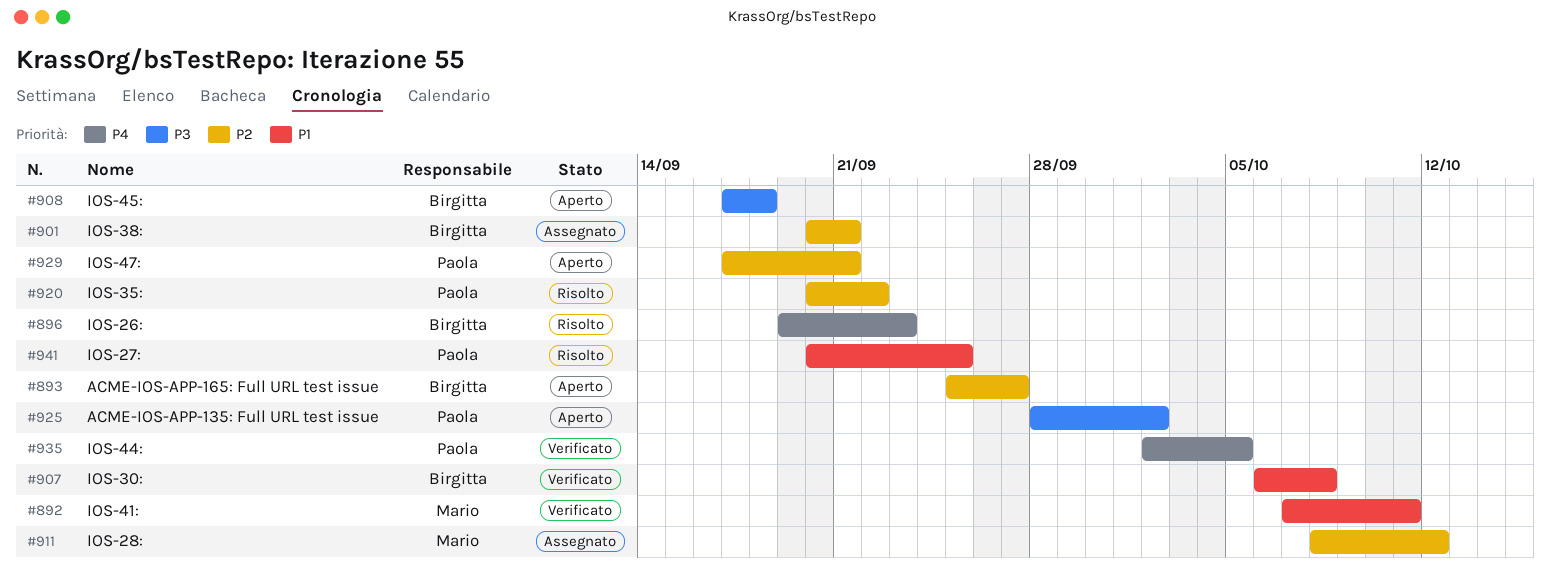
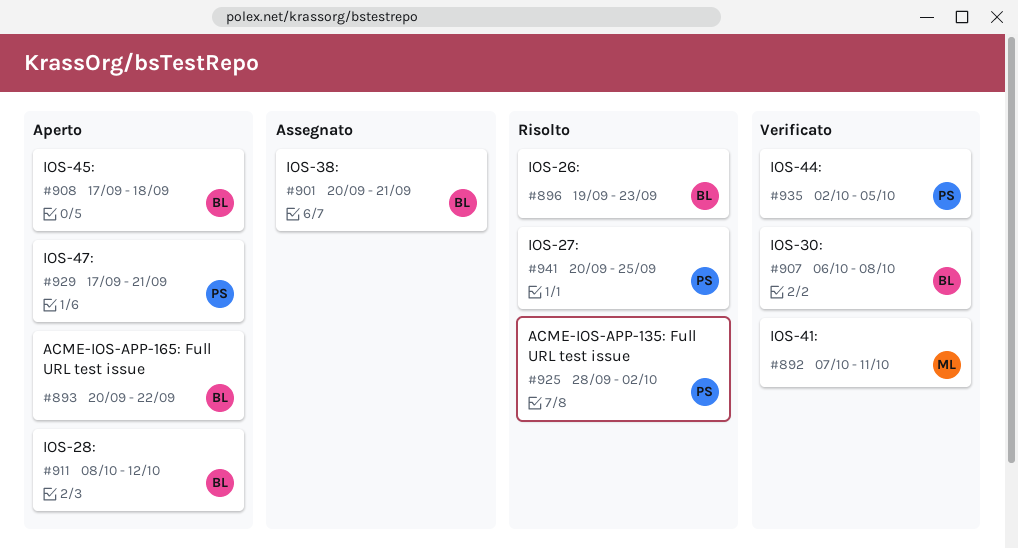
#893, start: Sep 25 -> Sep 20
#893, due: Sep 27 -> Sep 22
#911, status: Assegnato -> Aperto
#911, owner: Mario -> Birgitta
#920: present -> none
#925, status: Aperto -> Risolto

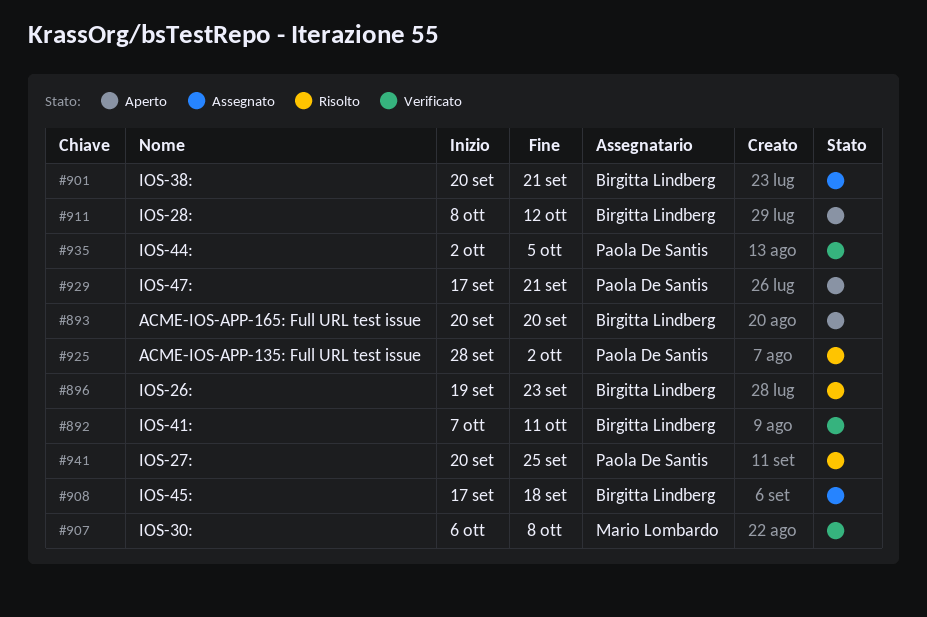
#892, owner: Mario Lombardo -> Birgitta Lindberg
#893, due: Sep 22 -> Sep 20
#907, owner: Birgitta Lindberg -> Mario Lombardo
#908, status: Aperto -> Assegnato

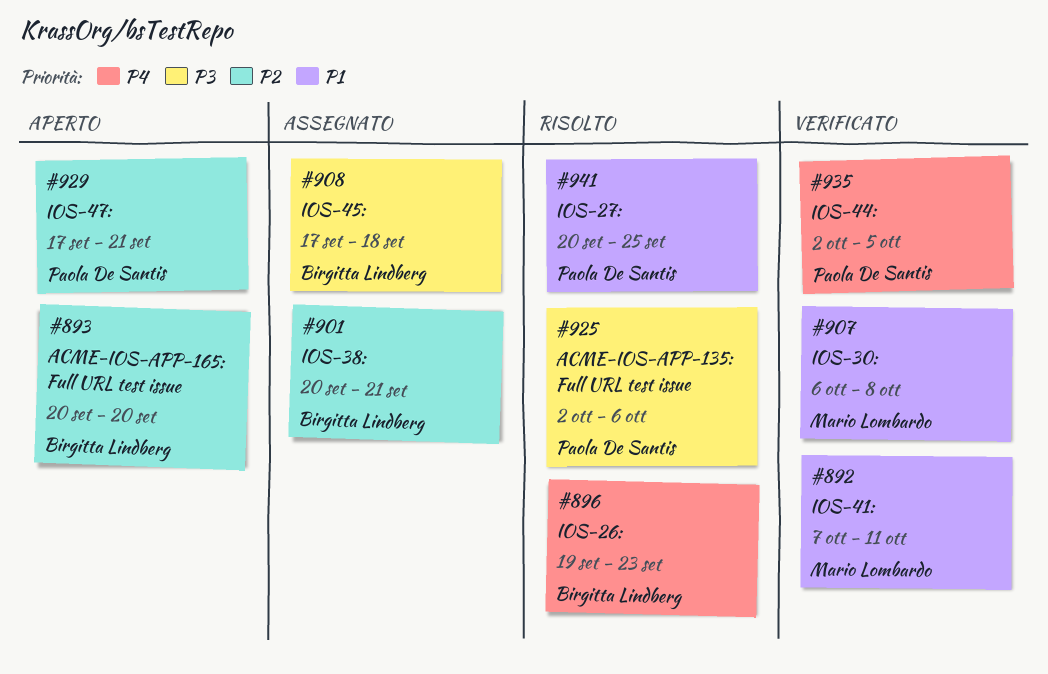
#892, owner: Birgitta Lindberg -> Mario Lombardo
#911: present -> none
#925, start: Sep 28 -> Oct 2
#925, due: Oct 2 -> Oct 6

